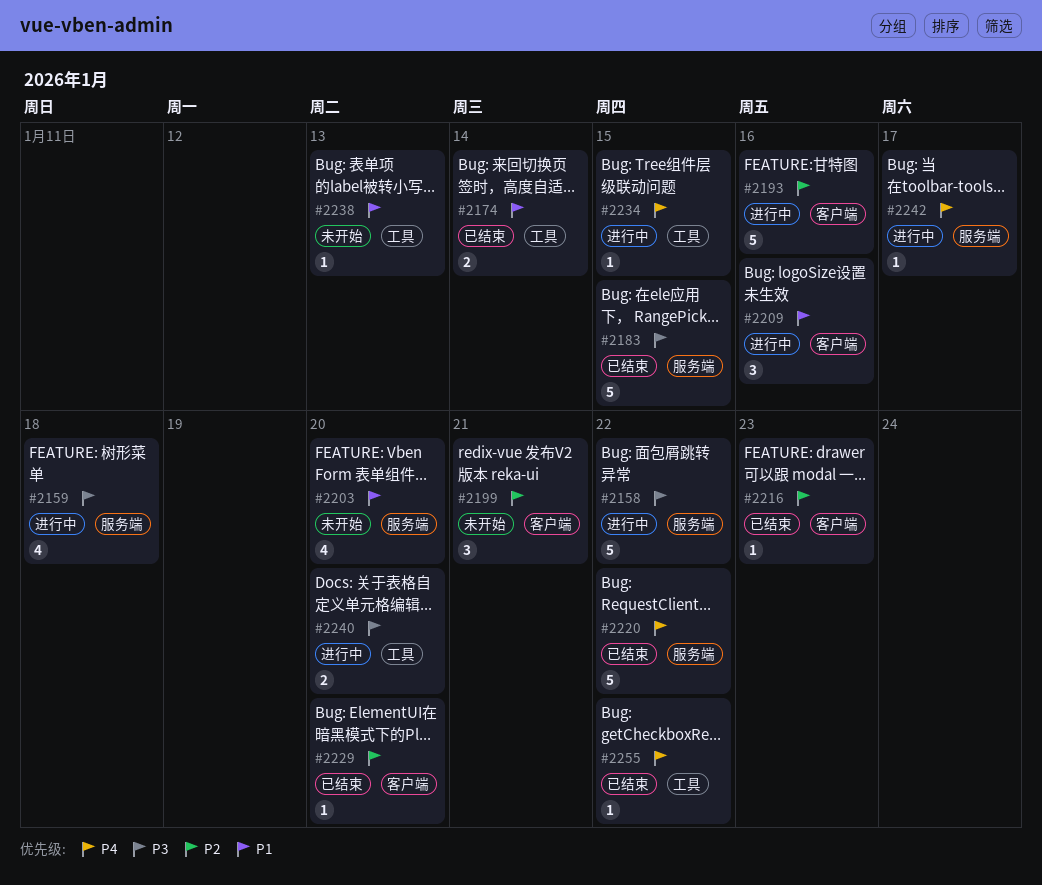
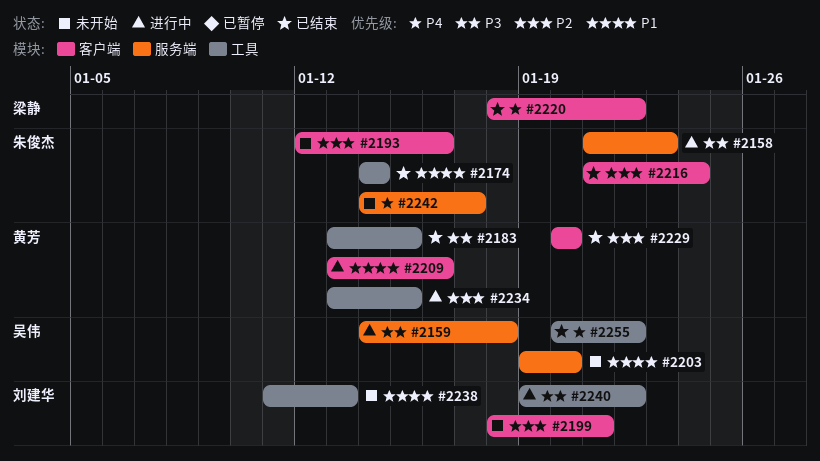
#2158, due: Jan 22 -> Jan 23
#2183, label: 服务端 -> 工具
#2193, status: 进行中 -> 未开始
#2216, due: Jan 23 -> Jan 24
#2220, label: 服务端 -> 客户端
#2234, priority: P4 -> P2
#2240, due: Jan 20 -> Jan 22
#2242, status: 进行中 -> 未开始

